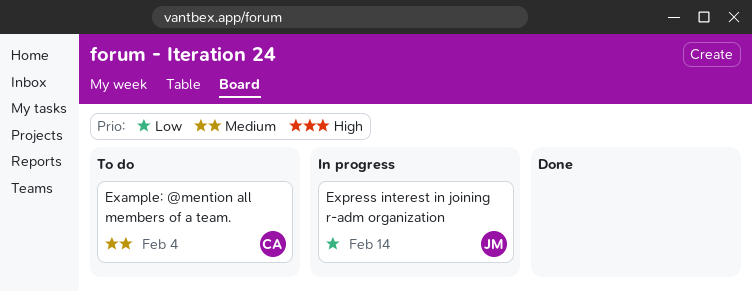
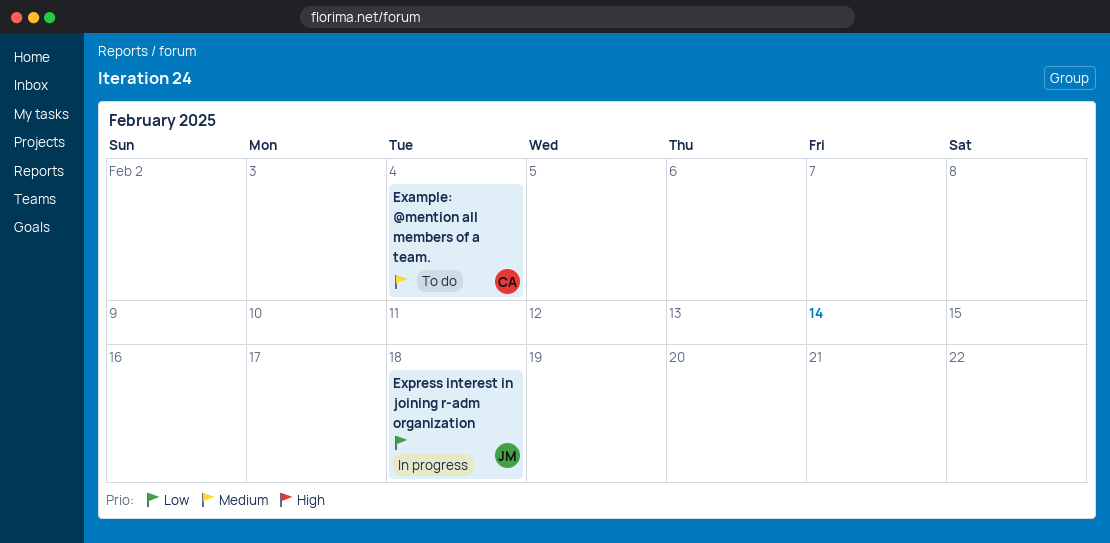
Express interest in joining r-adm organization, due: Feb 14 -> Feb 18

